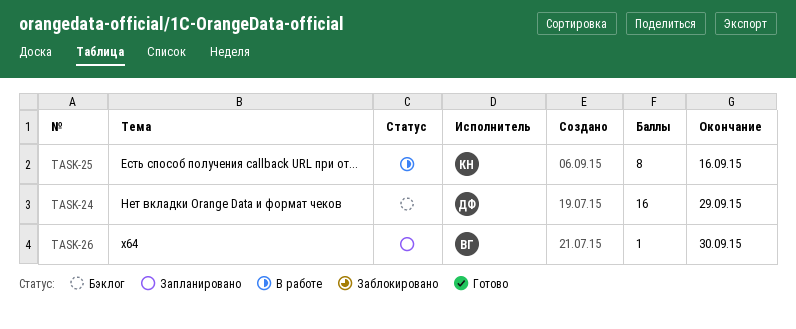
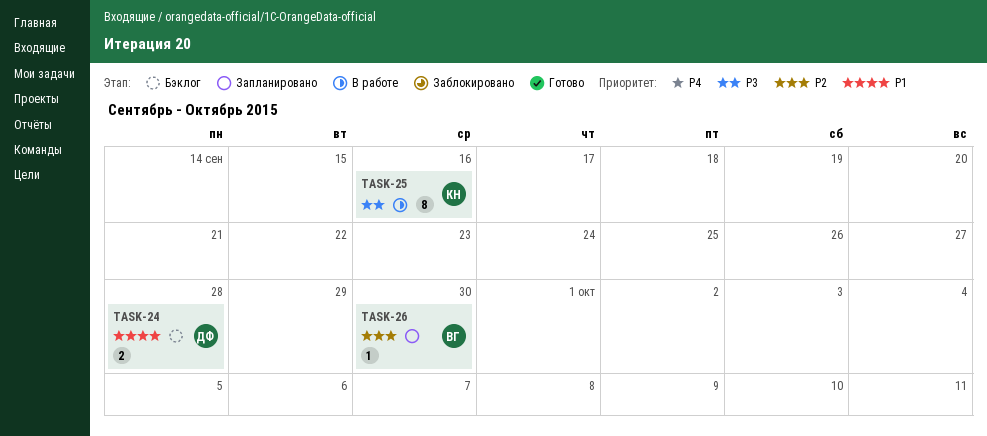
TASK-24, estimate: 16 -> 2
TASK-24, due: Sep 29 -> Sep 28

